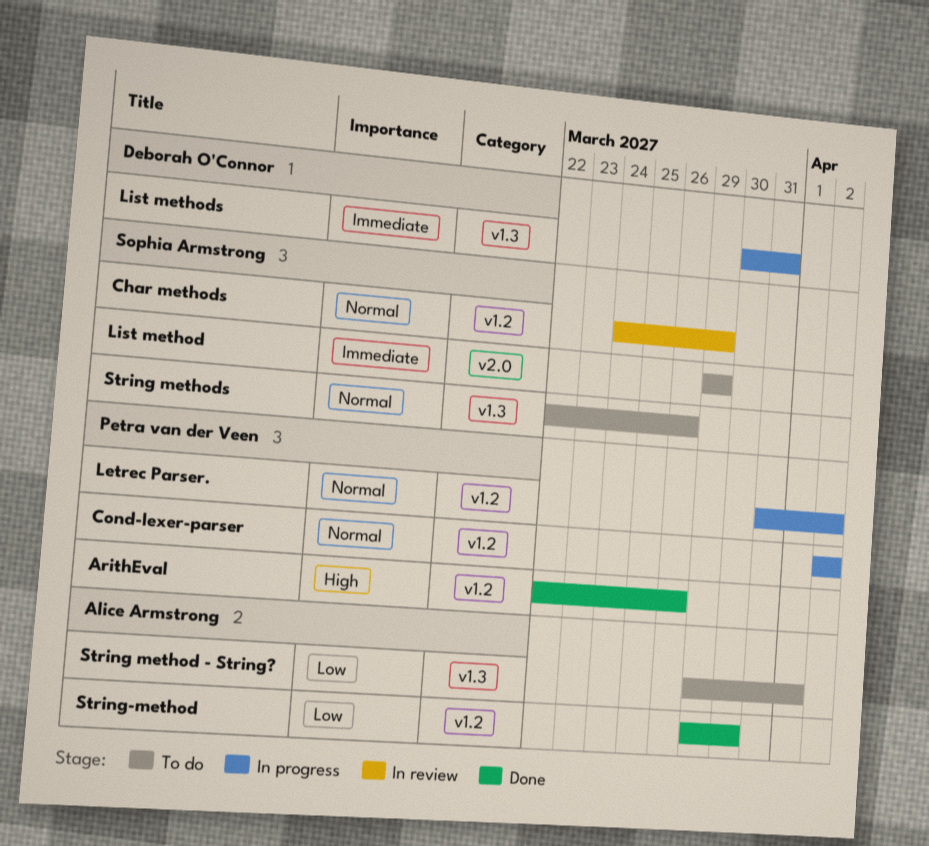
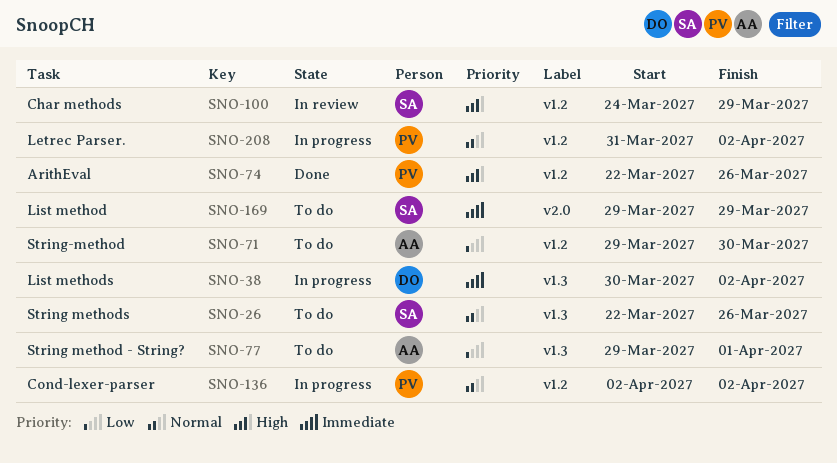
Char methods, priority: Normal -> High
List methods, due: Mar 31 -> Apr 2
String-method, status: Done -> To do

